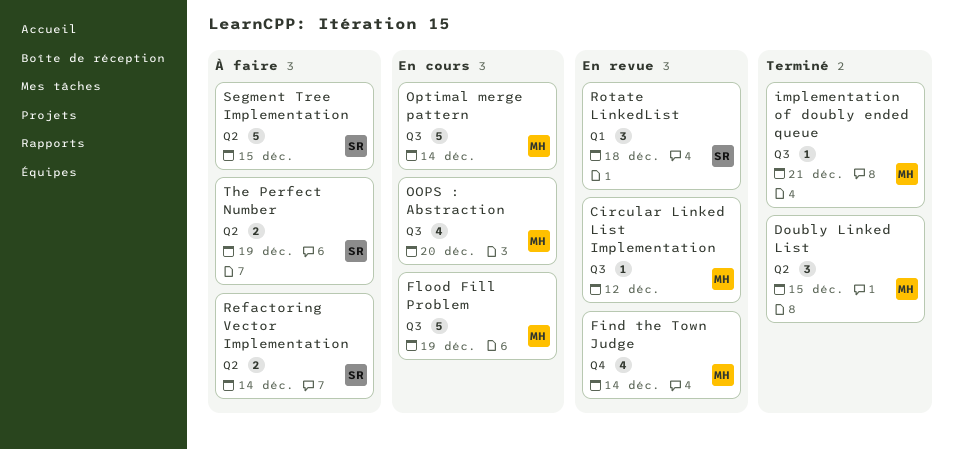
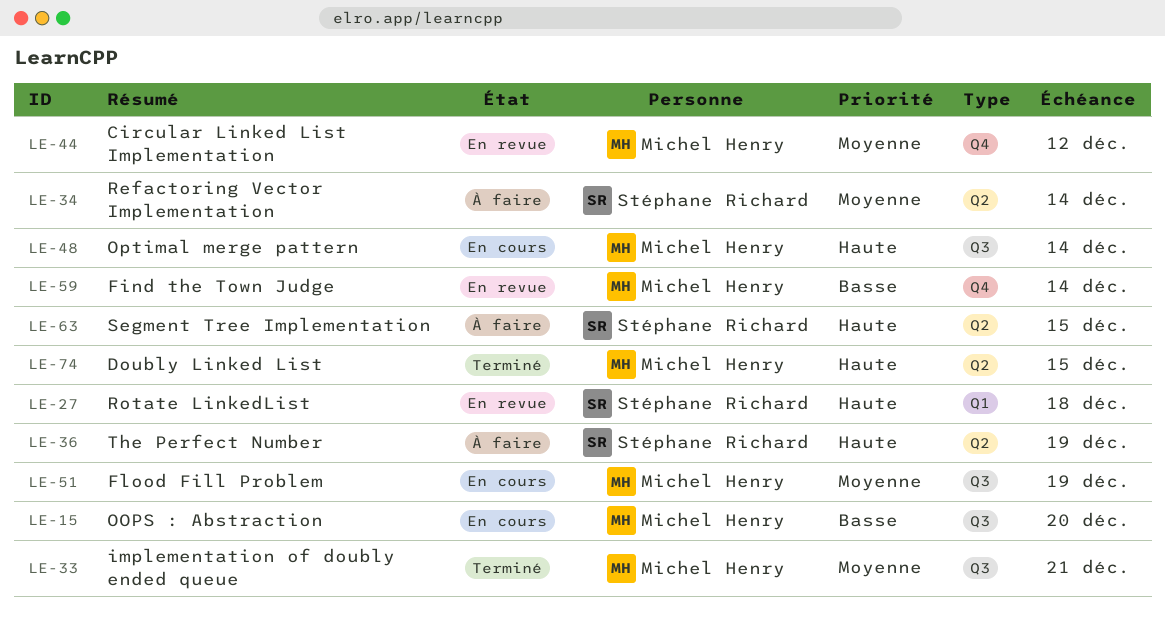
Circular Linked List Implementation, label: Q3 -> Q4

